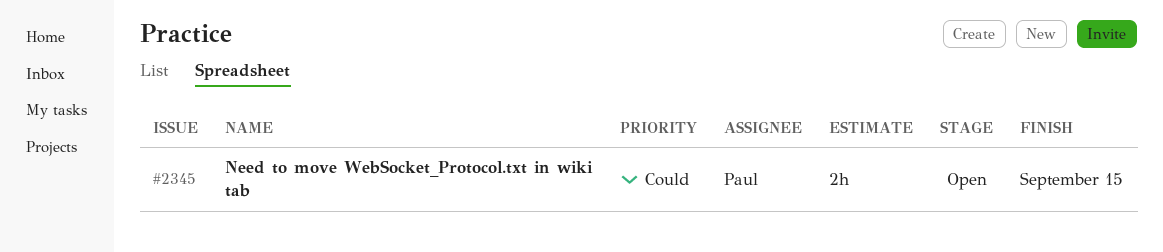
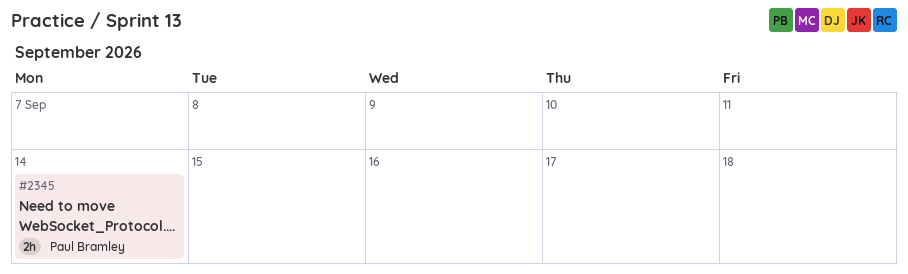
#2345, due: Sep 15 -> Sep 14

